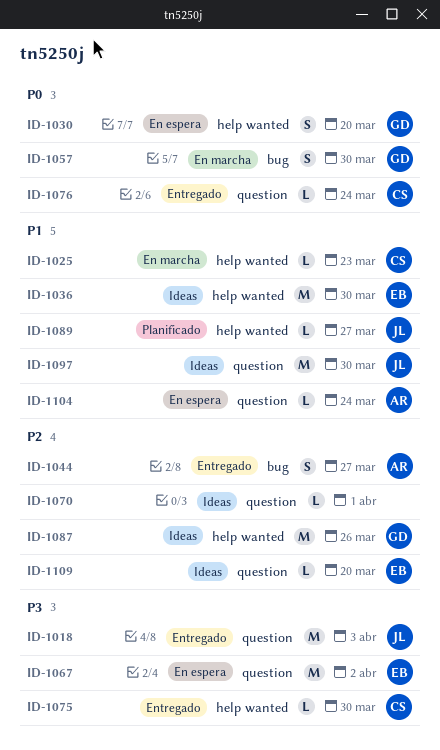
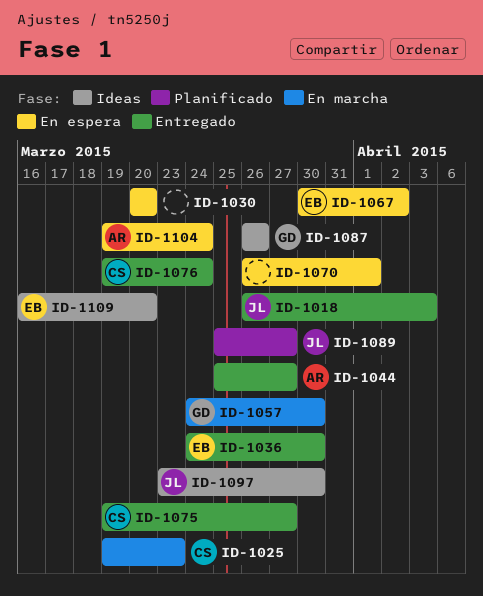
ID-1030, owner: GD -> none
ID-1036, status: Ideas -> Entregado
ID-1070, status: Ideas -> En espera
ID-1075, due: Mar 30 -> Mar 27

